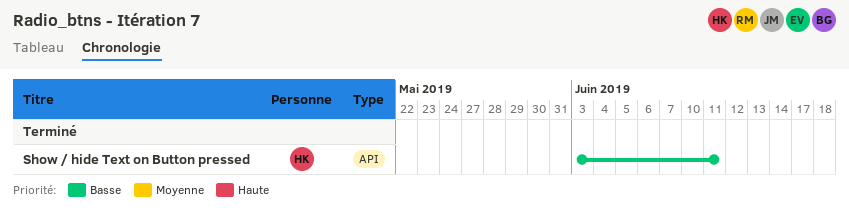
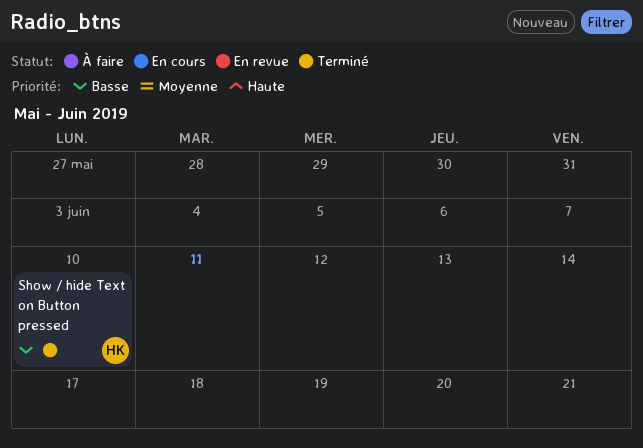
Show / hide Text on Button pressed, due: Jun 11 -> Jun 10

